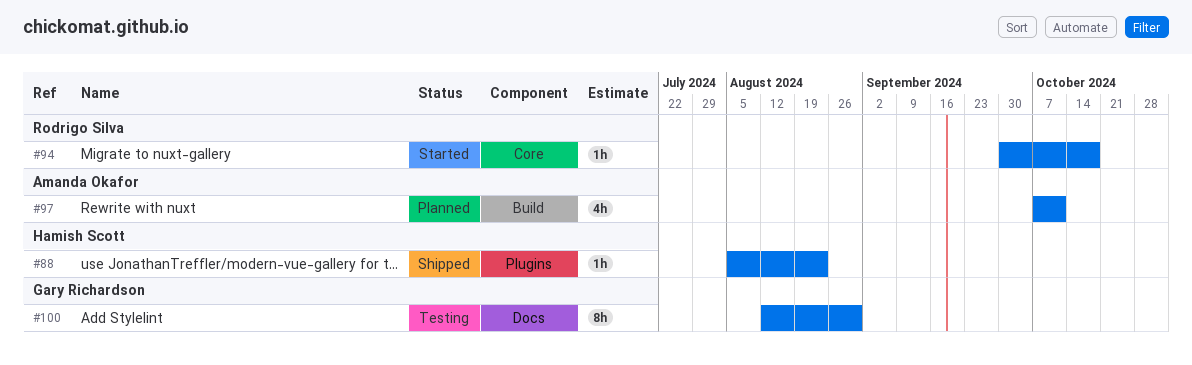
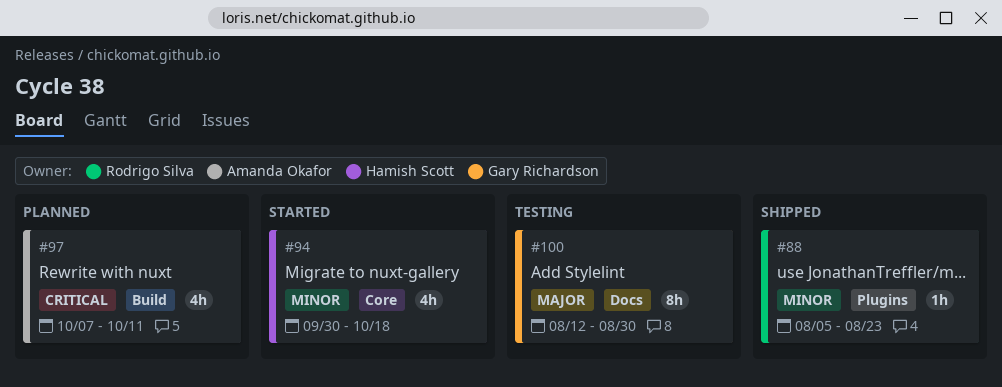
#88, owner: Hamish Scott -> Rodrigo Silva
#94, owner: Rodrigo Silva -> Hamish Scott
#94, estimate: 1h -> 4h

